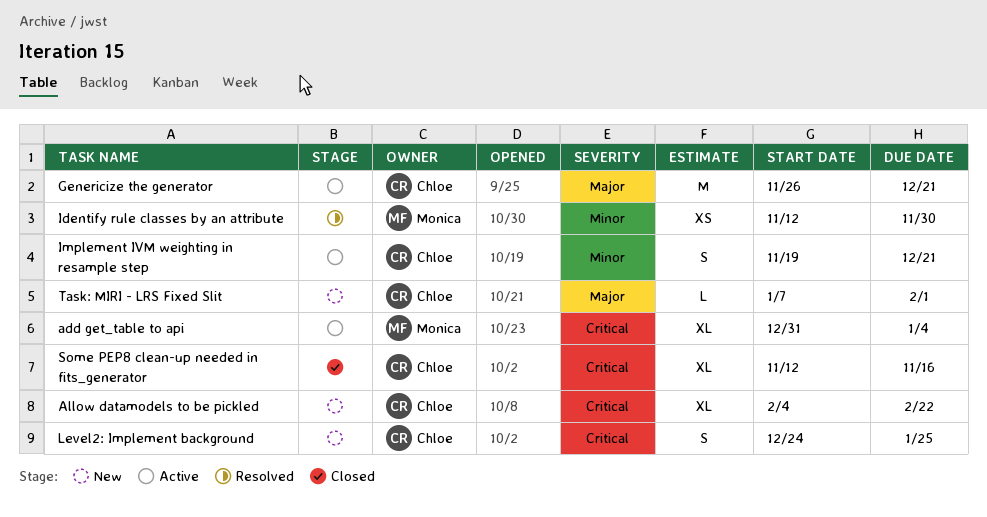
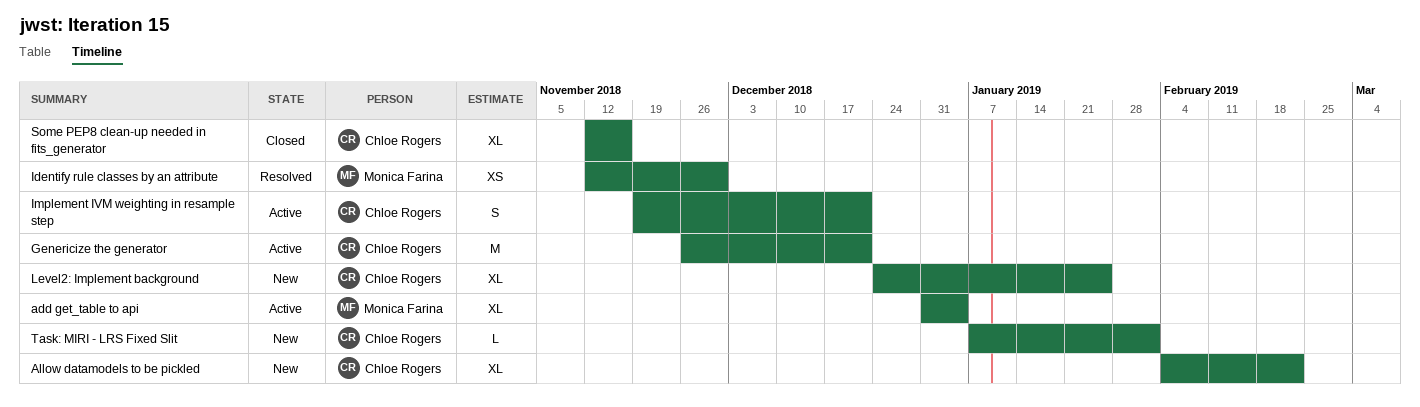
Level2: Implement background, estimate: S -> XL

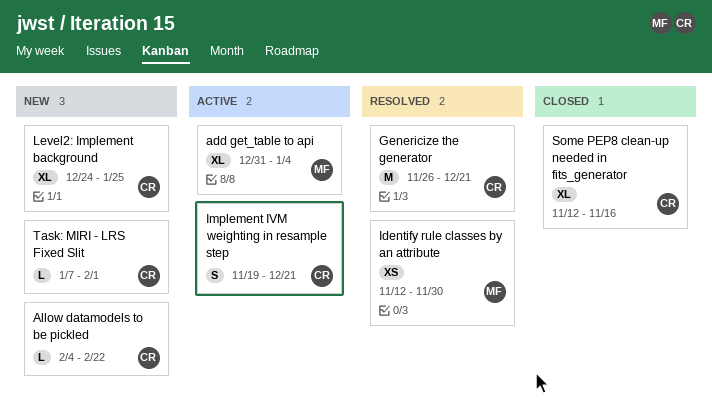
Allow datamodels to be pickled, estimate: XL -> L
Genericize the generator, status: Active -> Resolved

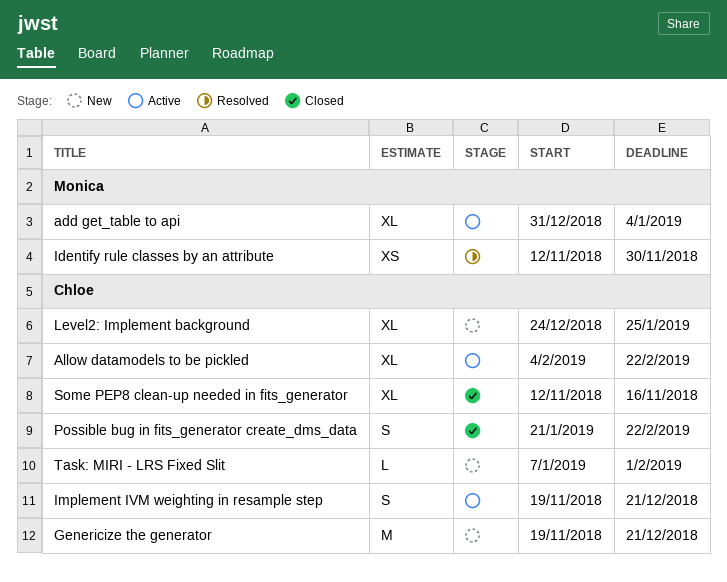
Allow datamodels to be pickled, status: New -> Active
Allow datamodels to be pickled, estimate: L -> XL
Genericize the generator, status: Resolved -> New
Genericize the generator, start: Nov 26 -> Nov 19
Possible bug in fits_generator create_dms_data: none -> present

